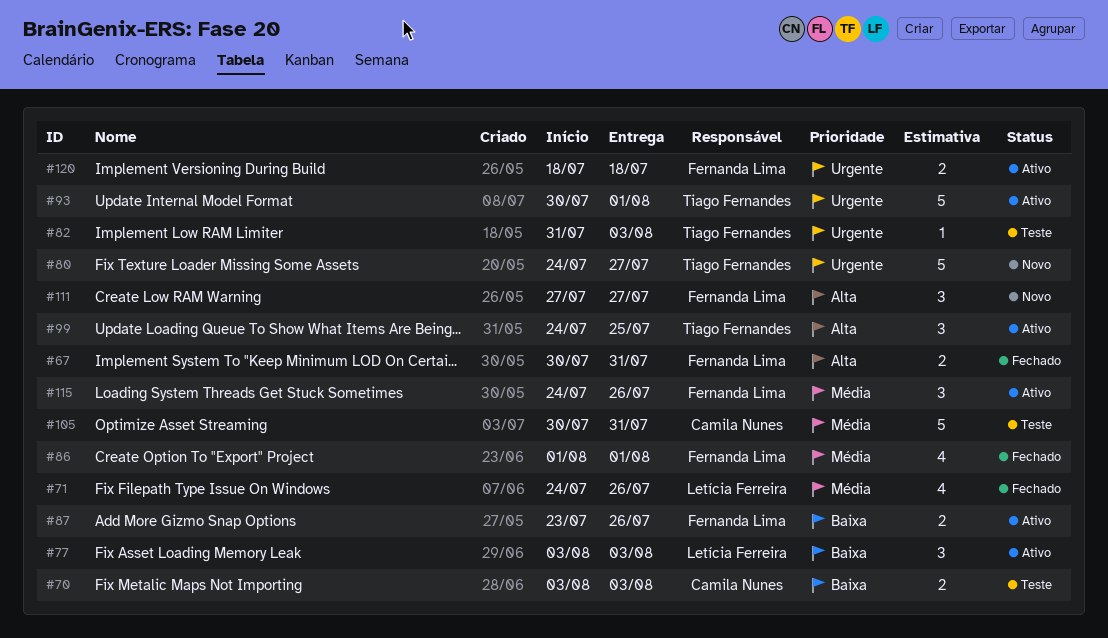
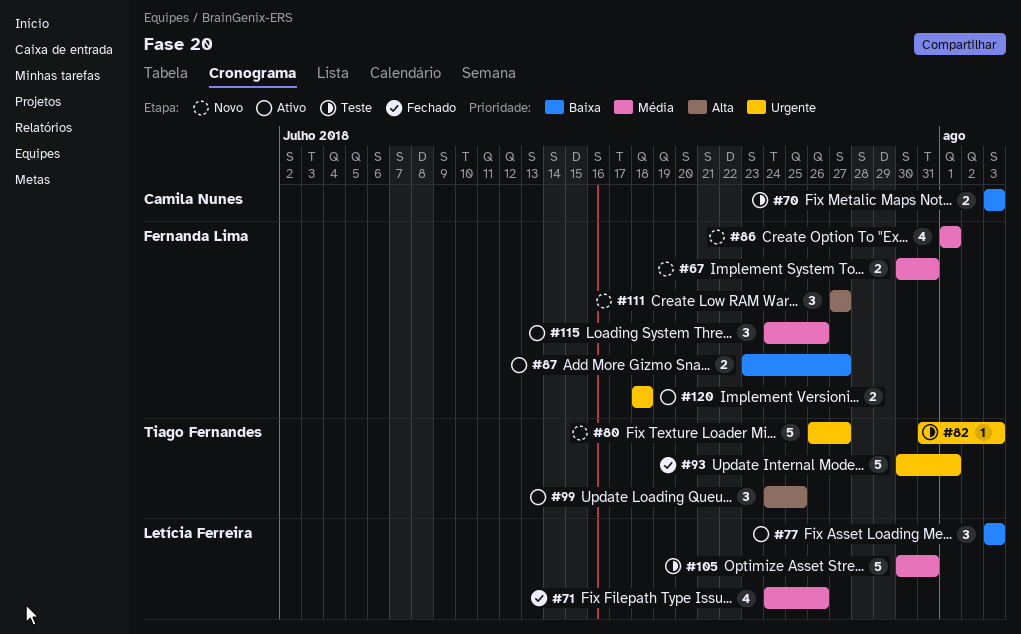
#67, status: Fechado -> Novo
#67, priority: Alta -> Média
#80, start: Jul 24 -> Jul 26
#86, status: Fechado -> Novo
#87, due: Jul 26 -> Jul 27
#93, status: Ativo -> Fechado
#105, owner: Camila Nunes -> Letícia Ferreira

